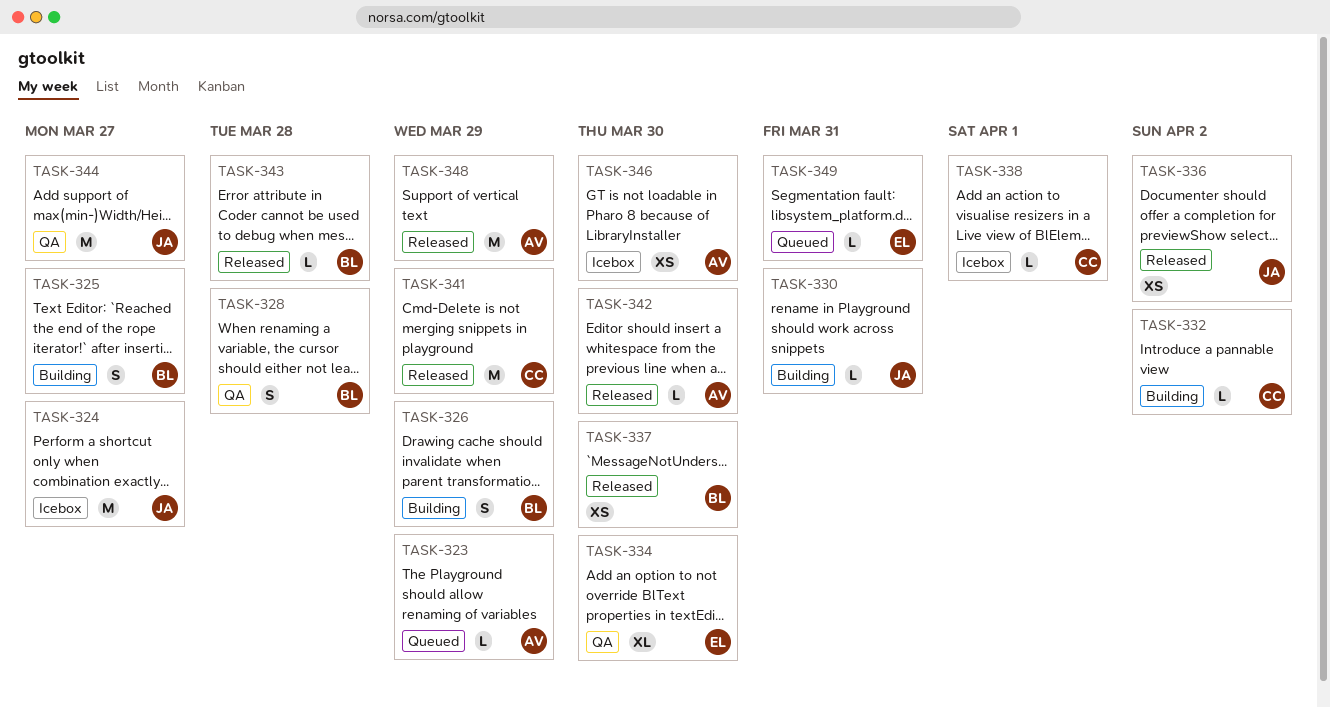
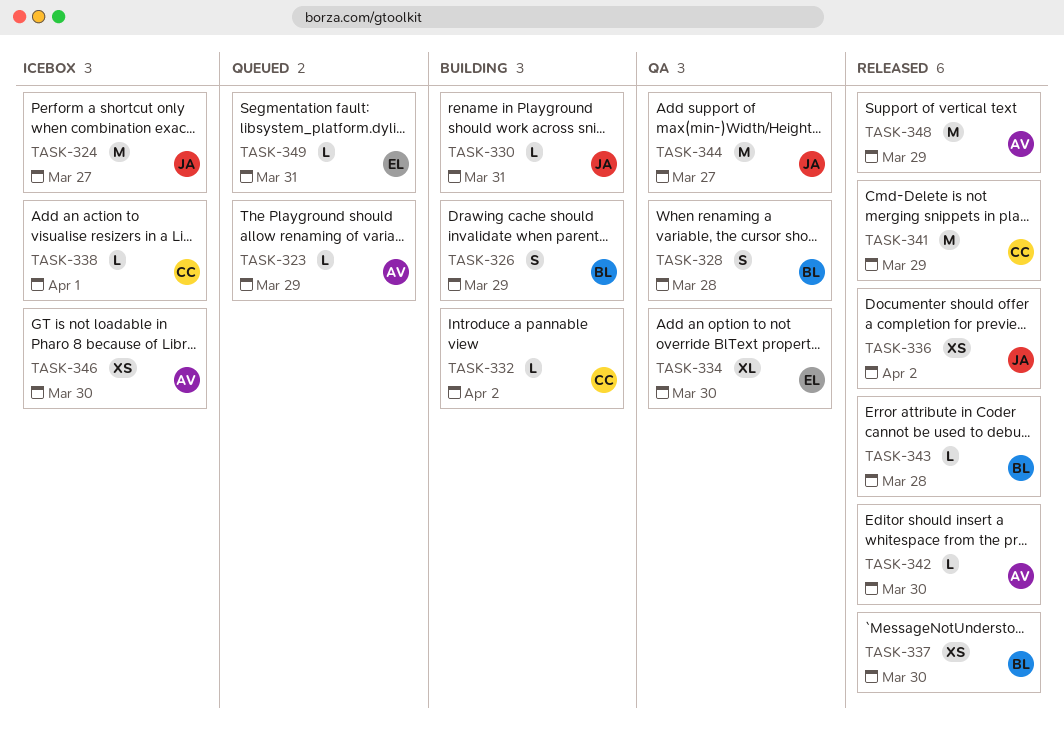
TASK-325: present -> none

